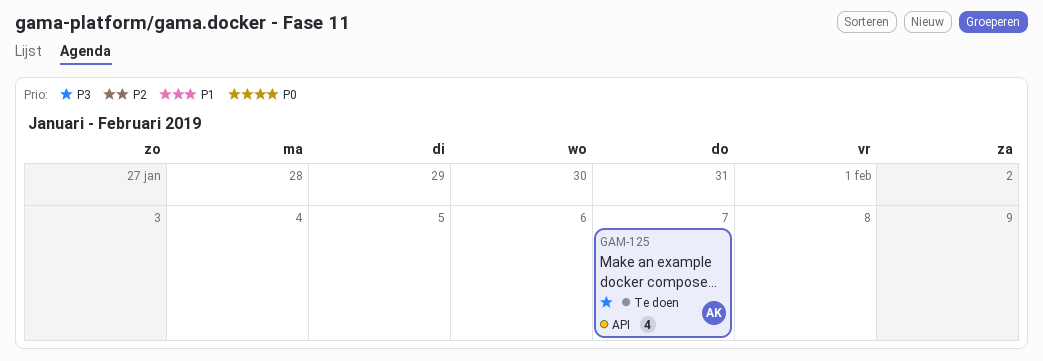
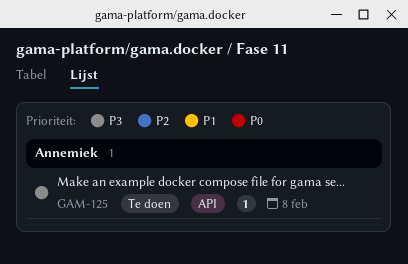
GAM-125, estimate: 4 -> 1
GAM-125, due: Feb 7 -> Feb 8

